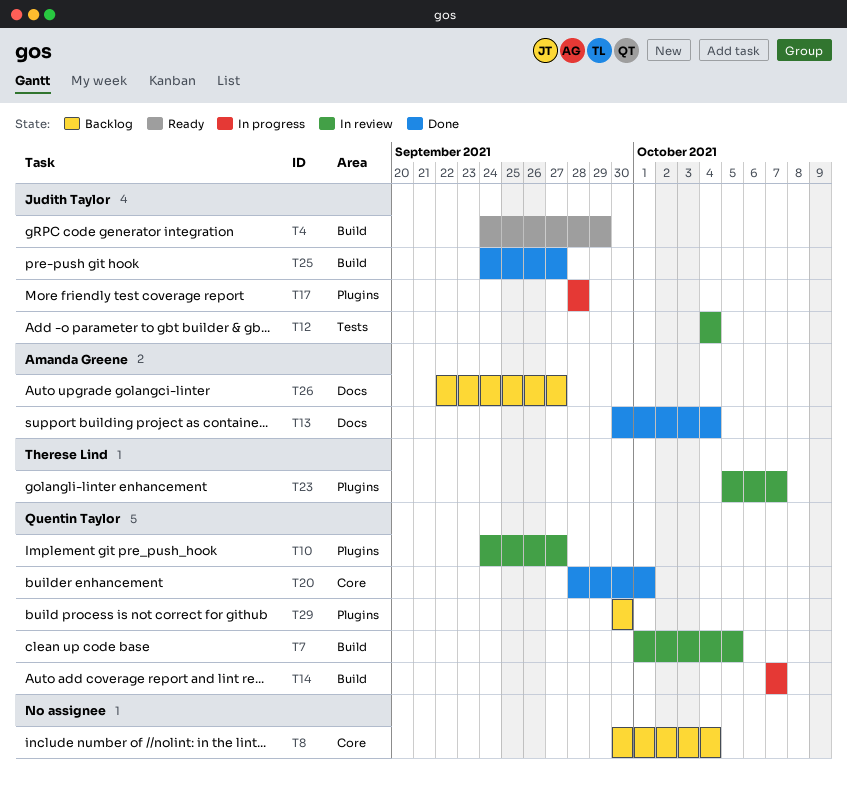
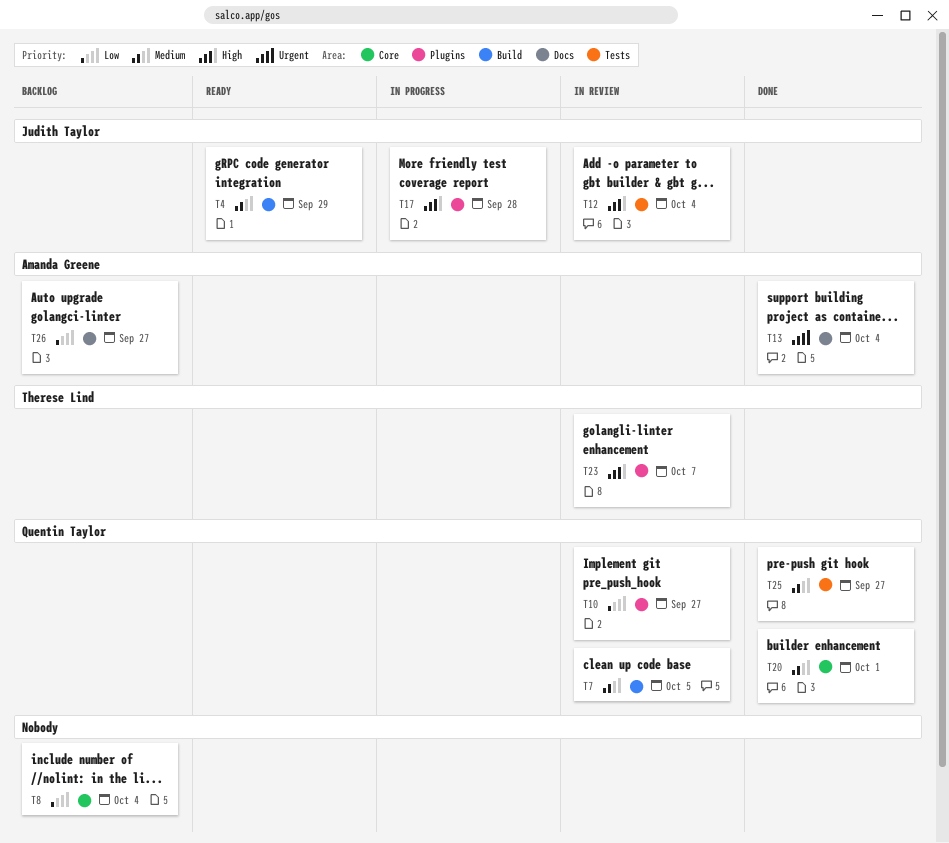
T14: present -> none
T25, owner: Judith Taylor -> Quentin Taylor
T25, label: Build -> Tests
T29: present -> none

